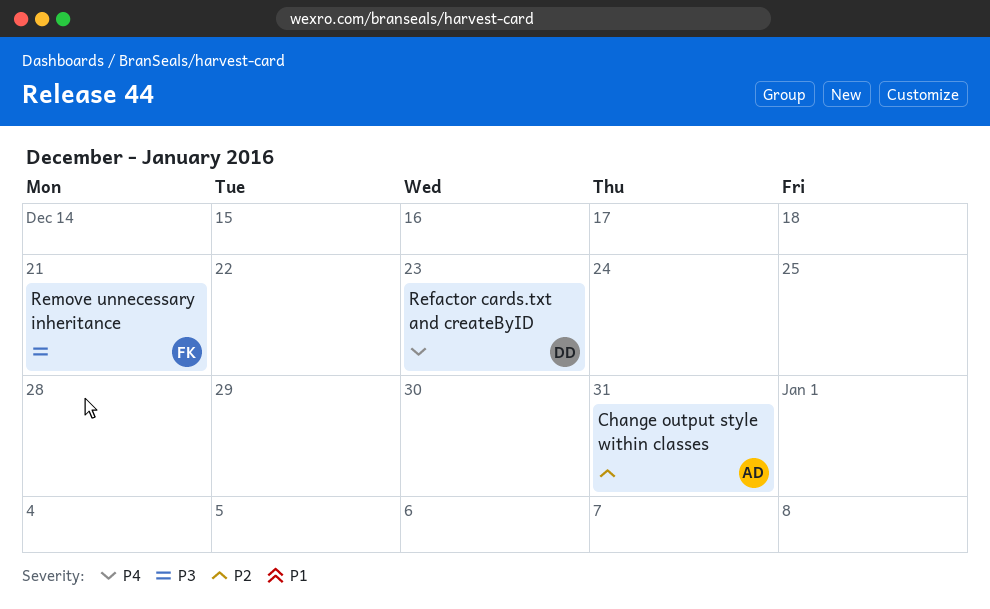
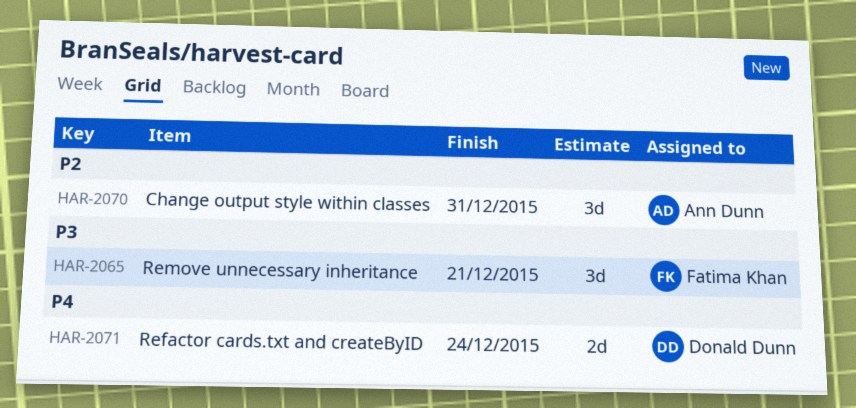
Refactor cards.txt and createByID, due: Dec 23 -> Dec 24

